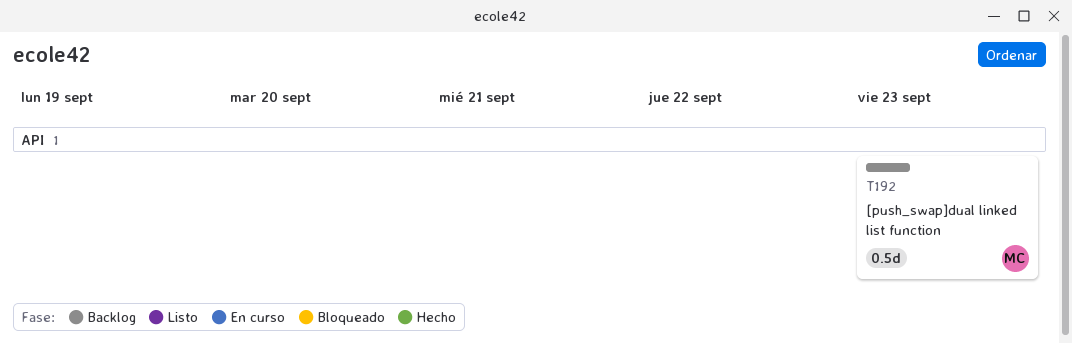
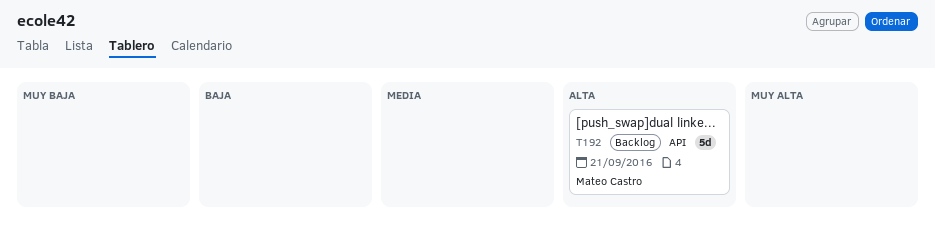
T192, estimate: 0.5d -> 5d
T192, due: Sep 23 -> Sep 21

